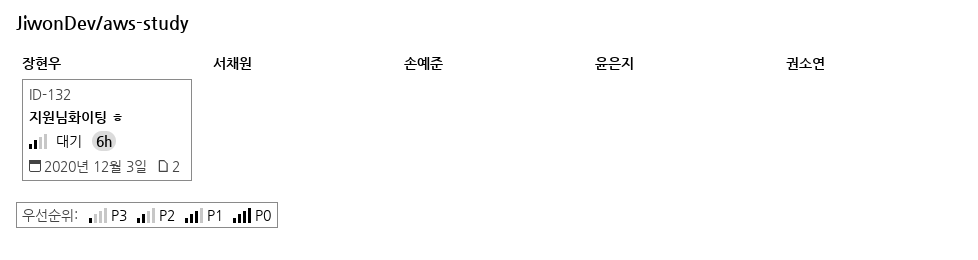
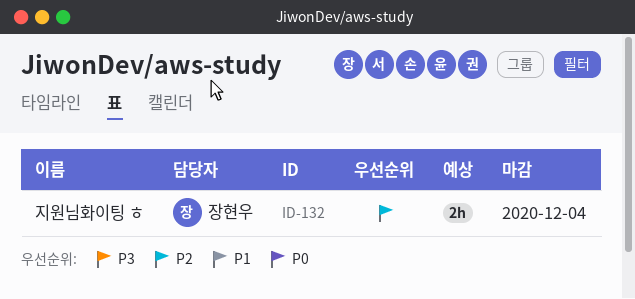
ID-132, estimate: 6h -> 2h
ID-132, due: Dec 3 -> Dec 4

